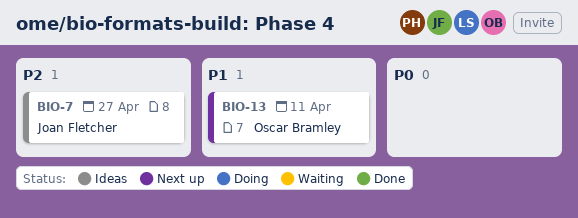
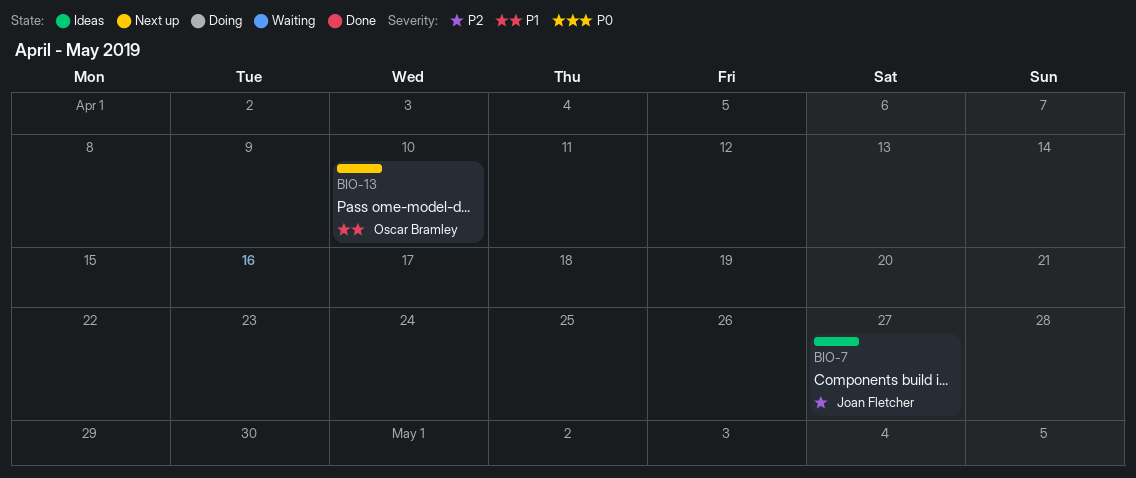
BIO-13, due: Apr 11 -> Apr 10

